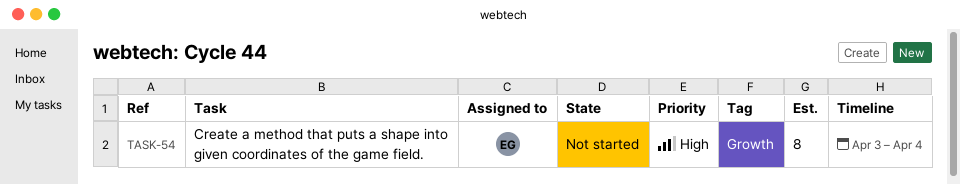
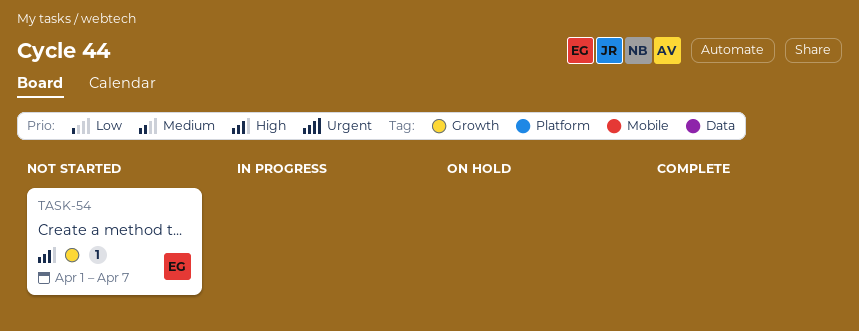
TASK-54, estimate: 8 -> 1
TASK-54, start: Apr 3 -> Apr 1
TASK-54, due: Apr 4 -> Apr 7

